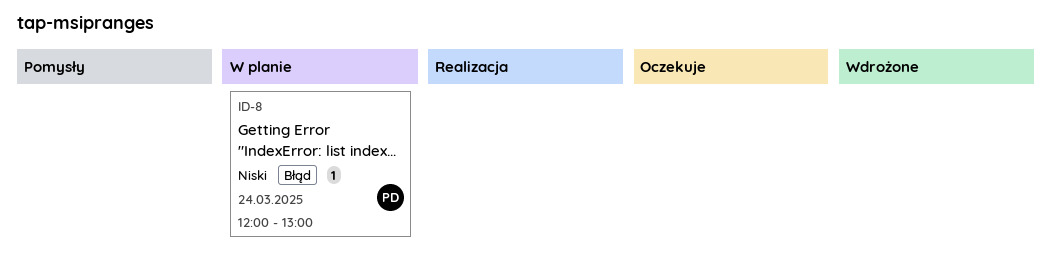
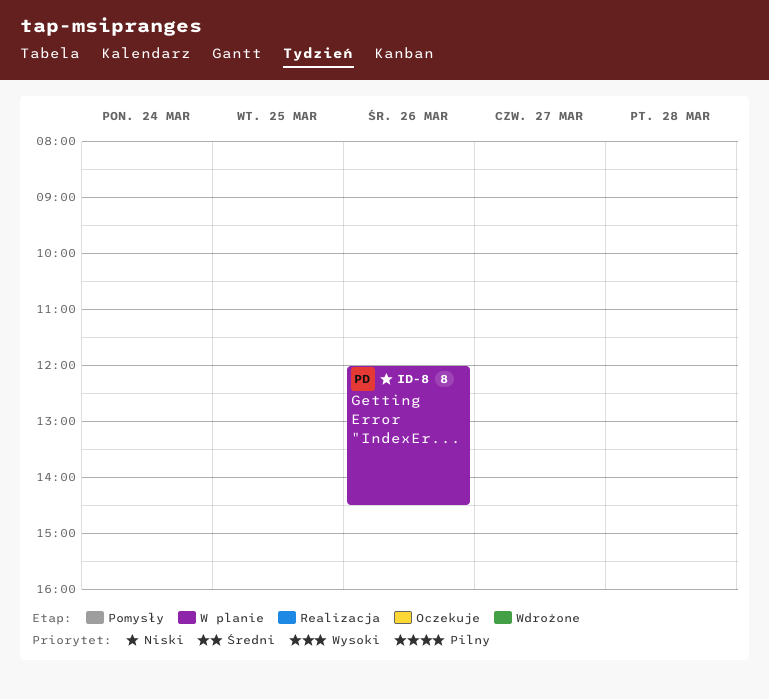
ID-8, estimate: 1 -> 8
ID-8, day: Mar 24 -> Mar 26
ID-8, ends: 13:00 -> 14:30

